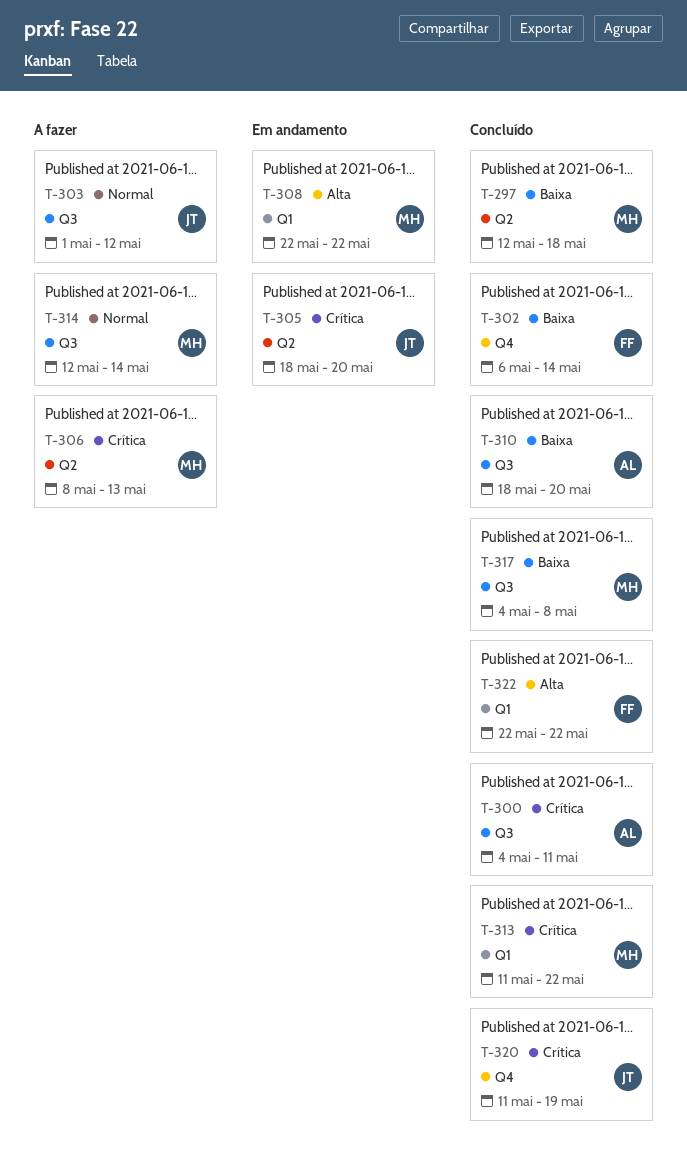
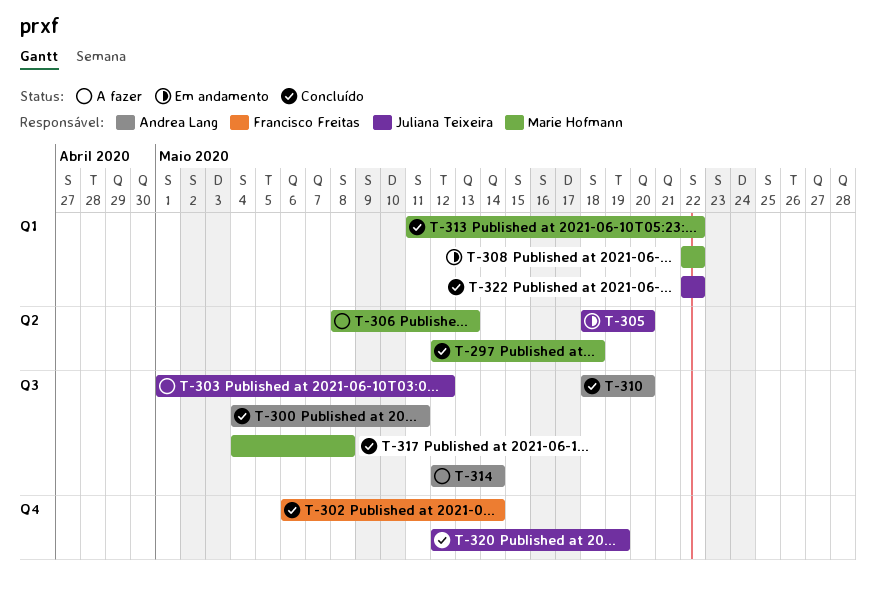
T-314, owner: Marie Hofmann -> Andrea Lang
T-320, start: May 11 -> May 12
T-322, owner: Francisco Freitas -> Juliana Teixeira

